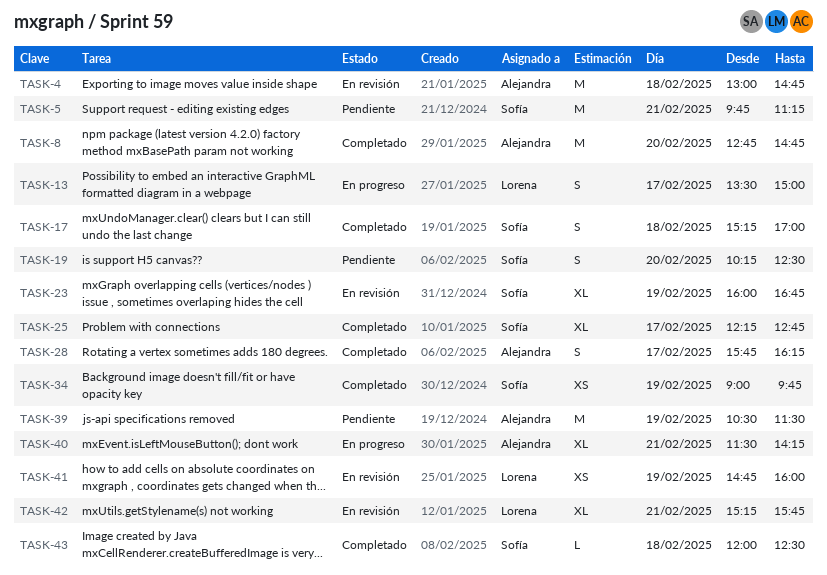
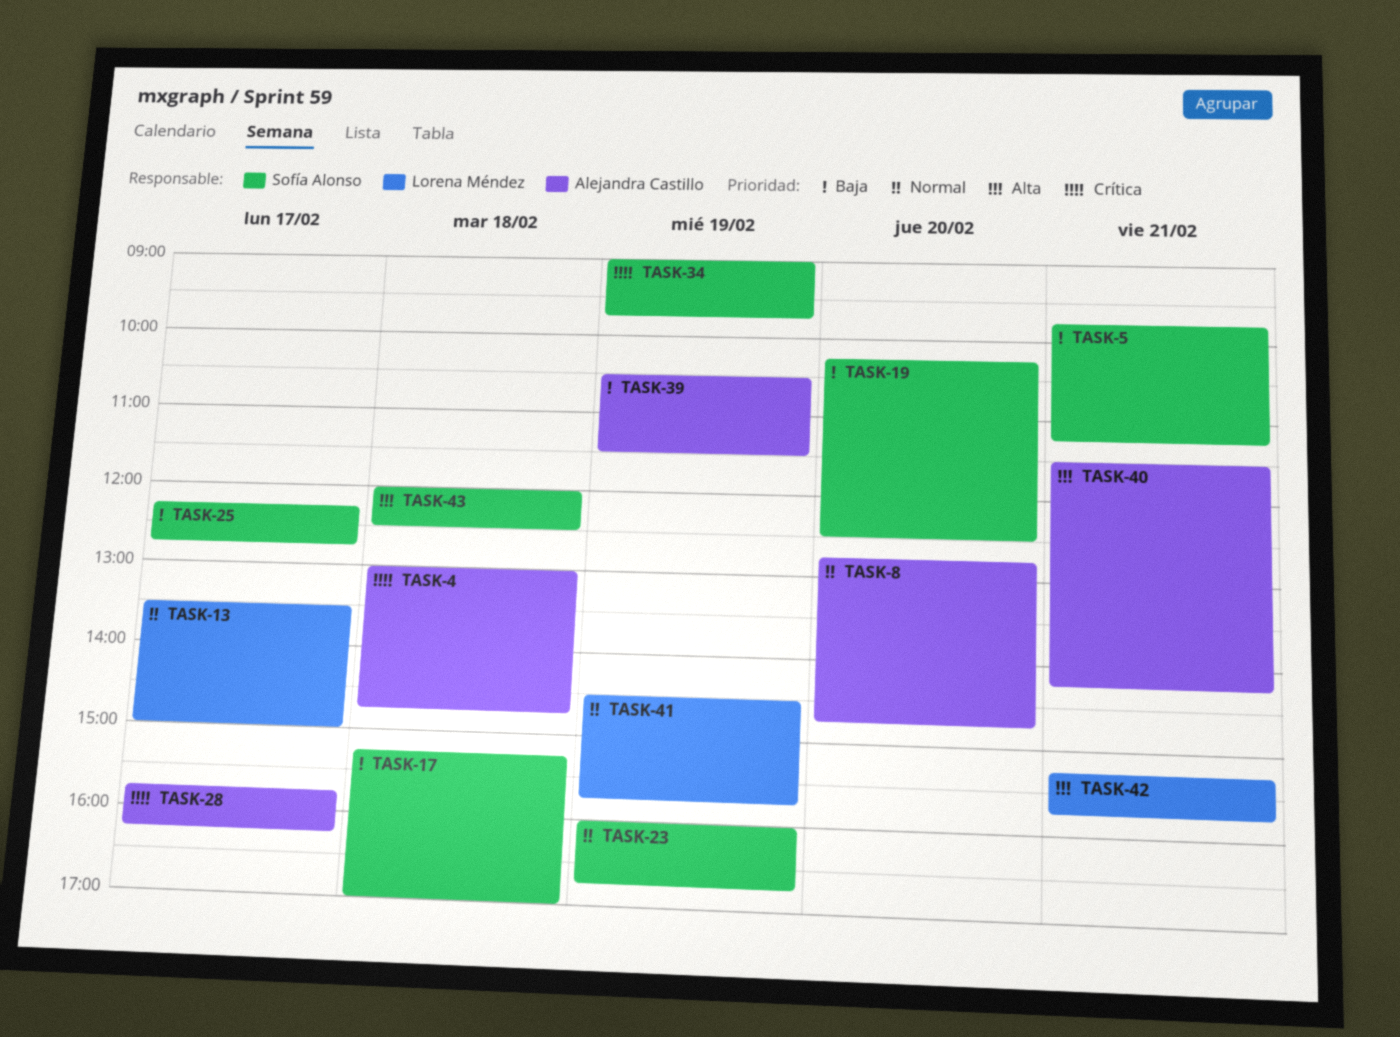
TASK-41, begins: 14:45 -> 14:30
TASK-41, ends: 16:00 -> 15:45

